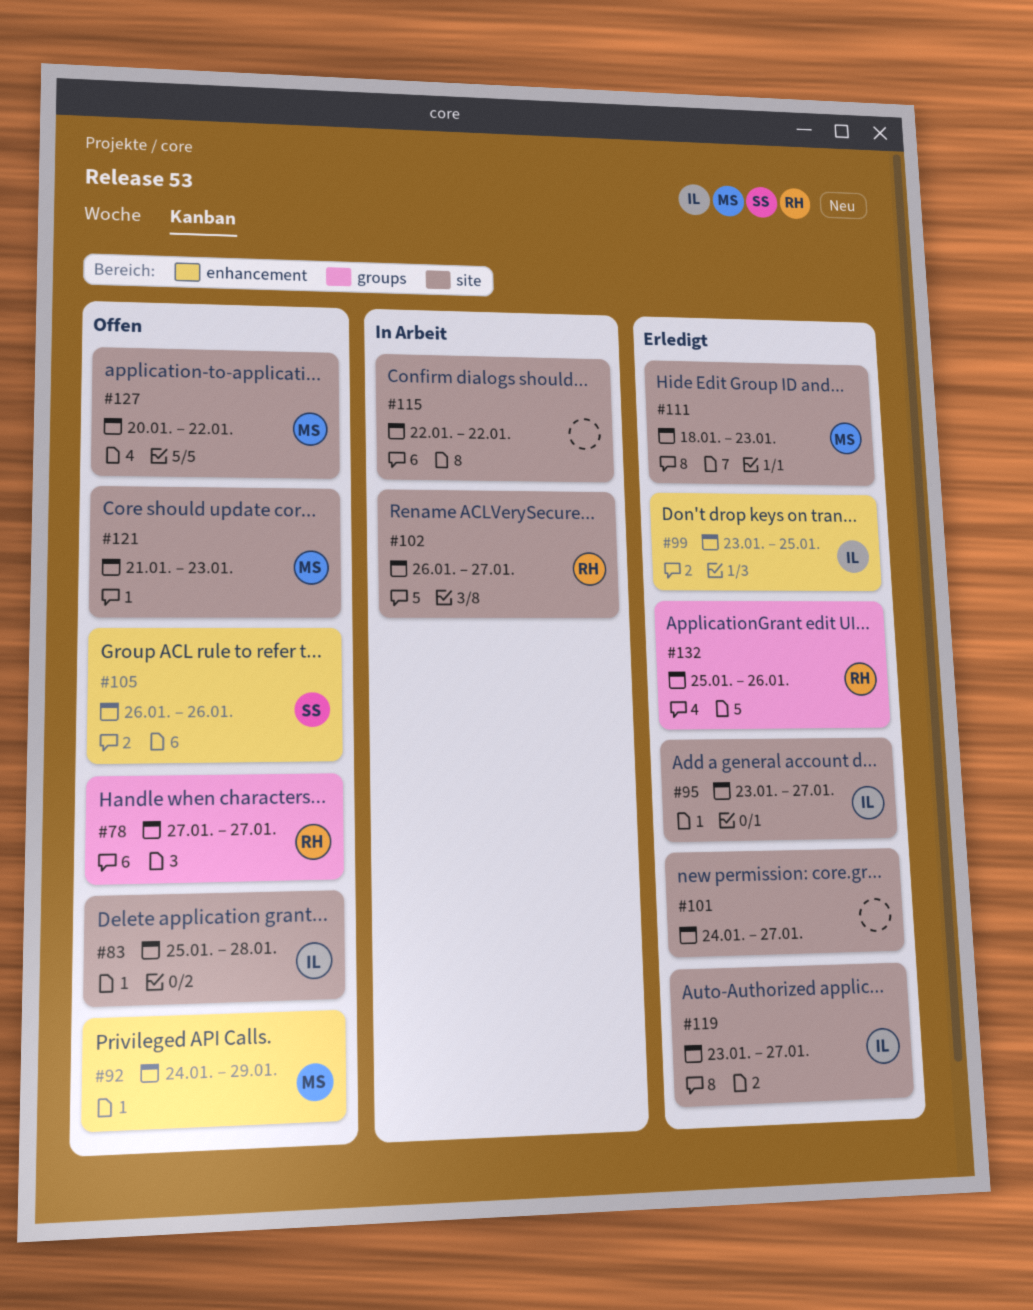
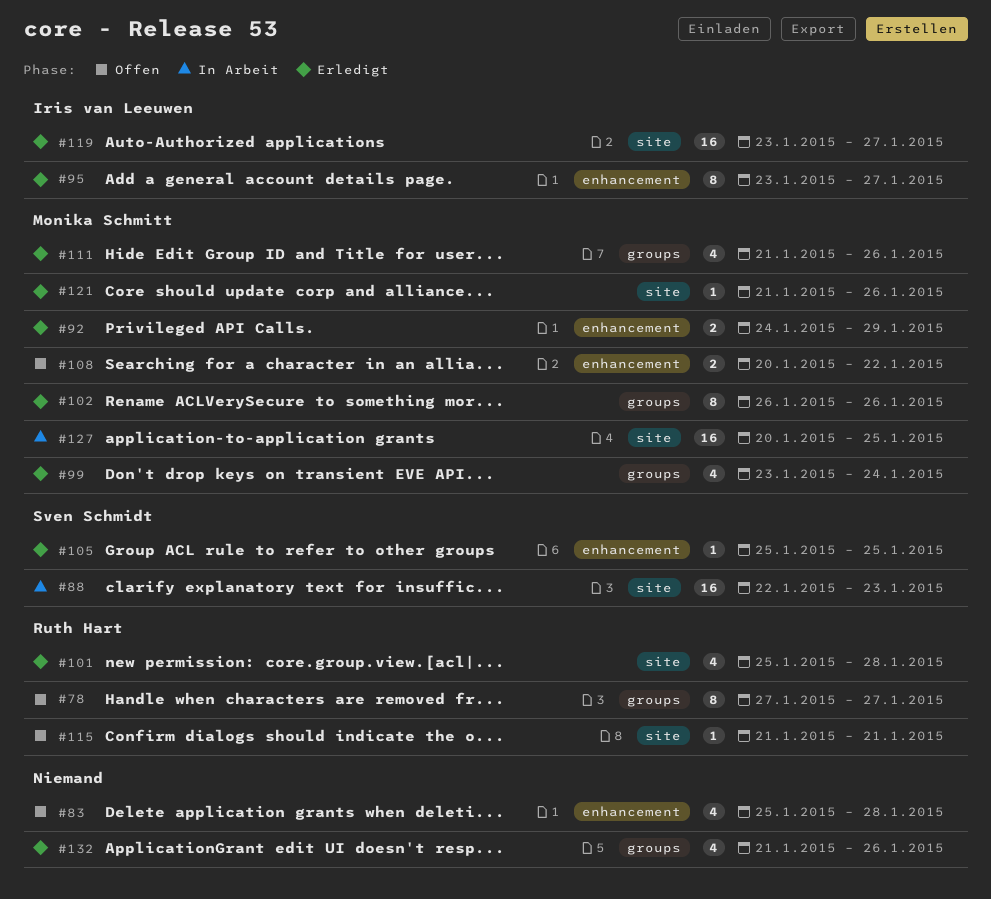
#83, owner: Iris van Leeuwen -> none
#83, label: site -> enhancement
#88: none -> present
#92, status: Offen -> Erledigt
#95, label: site -> enhancement
#99, owner: Iris van Leeuwen -> Monika Schmitt
#99, label: enhancement -> groups
#99, due: Jan 25 -> Jan 24
#101, owner: none -> Ruth Hart
#101, start: Jan 24 -> Jan 25
#101, due: Jan 27 -> Jan 28
#102, status: In Arbeit -> Erledigt
#102, owner: Ruth Hart -> Monika Schmitt
#102, label: site -> groups
#102, due: Jan 27 -> Jan 26
#105, status: Offen -> Erledigt
#105, start: Jan 26 -> Jan 25
#105, due: Jan 26 -> Jan 25
#108: none -> present
#111, label: site -> groups
#111, start: Jan 18 -> Jan 21
#111, due: Jan 23 -> Jan 26
#115, status: In Arbeit -> Offen
#115, owner: none -> Ruth Hart
#115, start: Jan 22 -> Jan 21
#115, due: Jan 22 -> Jan 21
#121, status: Offen -> Erledigt
#121, due: Jan 23 -> Jan 26
#127, status: Offen -> In Arbeit
#127, due: Jan 22 -> Jan 25
#132, owner: Ruth Hart -> none
#132, start: Jan 25 -> Jan 21

